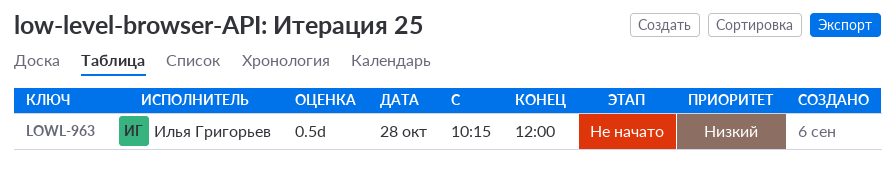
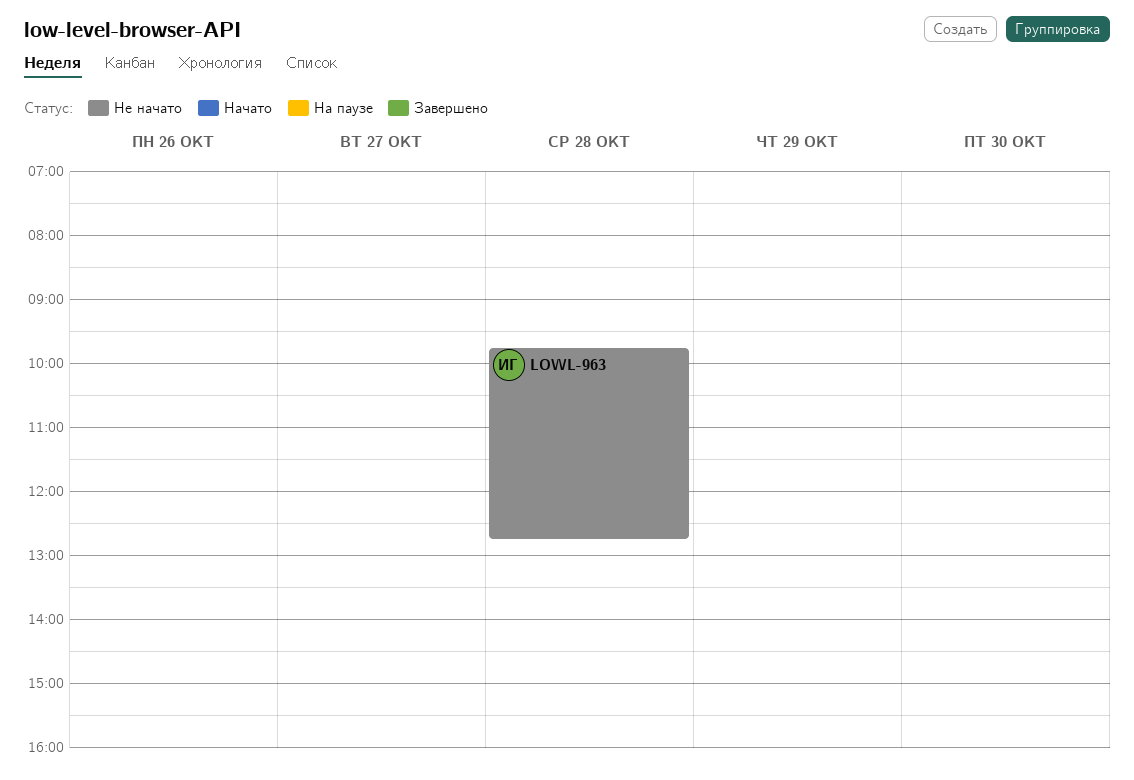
LOWL-963, begins: 10:15 -> 09:45
LOWL-963, ends: 12:00 -> 12:45

